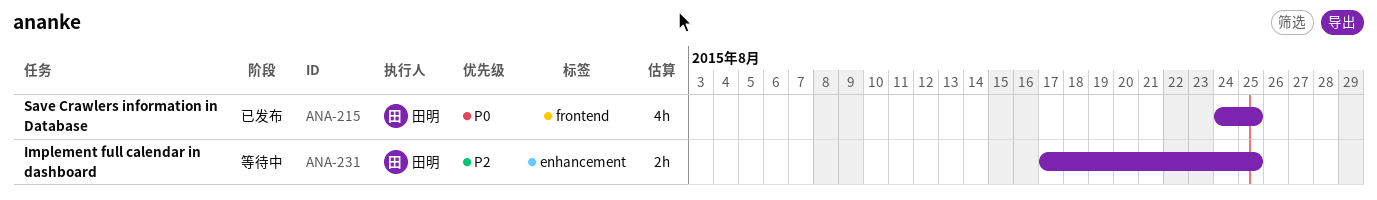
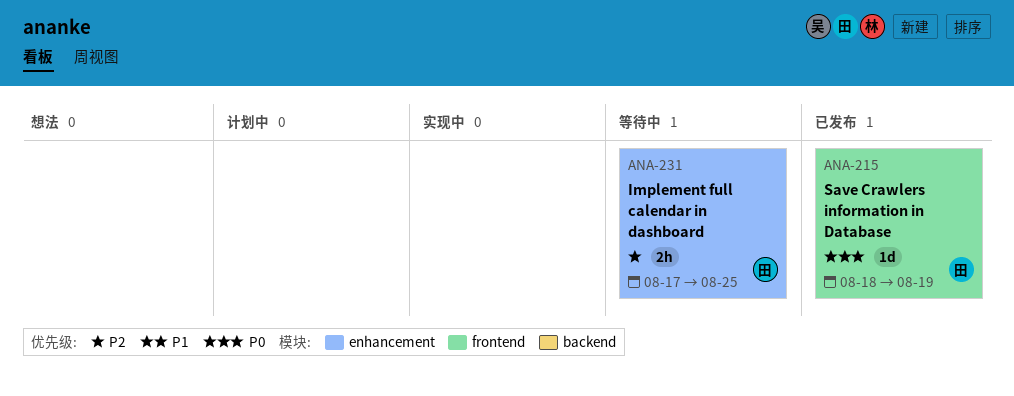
ANA-215, estimate: 4h -> 1d
ANA-215, start: Aug 24 -> Aug 18
ANA-215, due: Aug 25 -> Aug 19

